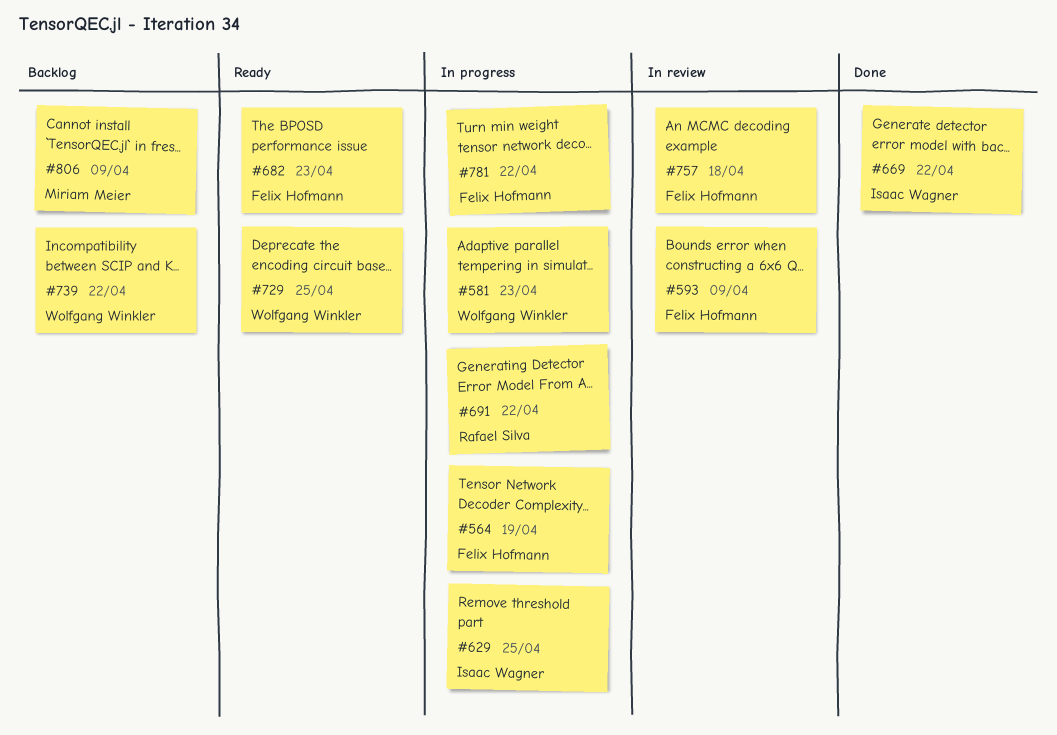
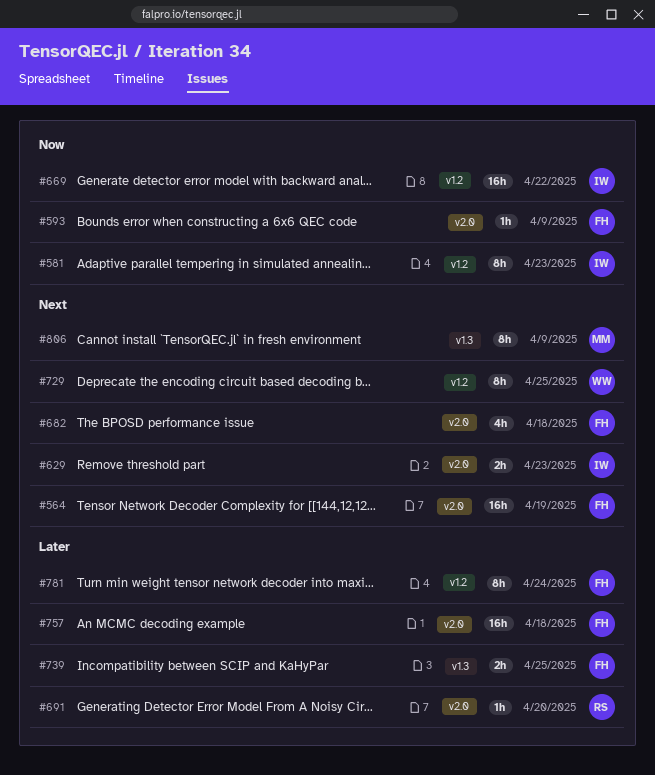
#581, owner: Wolfgang Winkler -> Isaac Wagner
#629, due: Apr 25 -> Apr 23
#682, due: Apr 23 -> Apr 18
#691, due: Apr 22 -> Apr 20
#739, owner: Wolfgang Winkler -> Felix Hofmann
#739, due: Apr 22 -> Apr 25
#781, due: Apr 22 -> Apr 24

